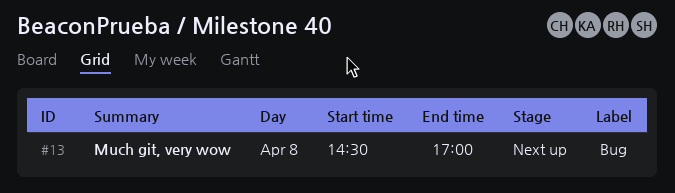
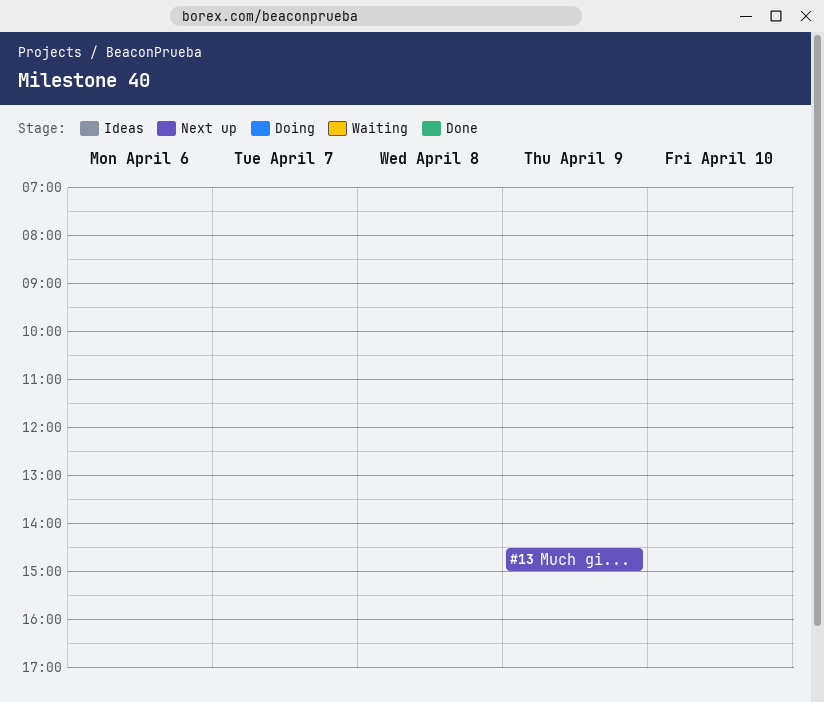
#13, day: Apr 8 -> Apr 9
#13, ends: 17:00 -> 15:00

